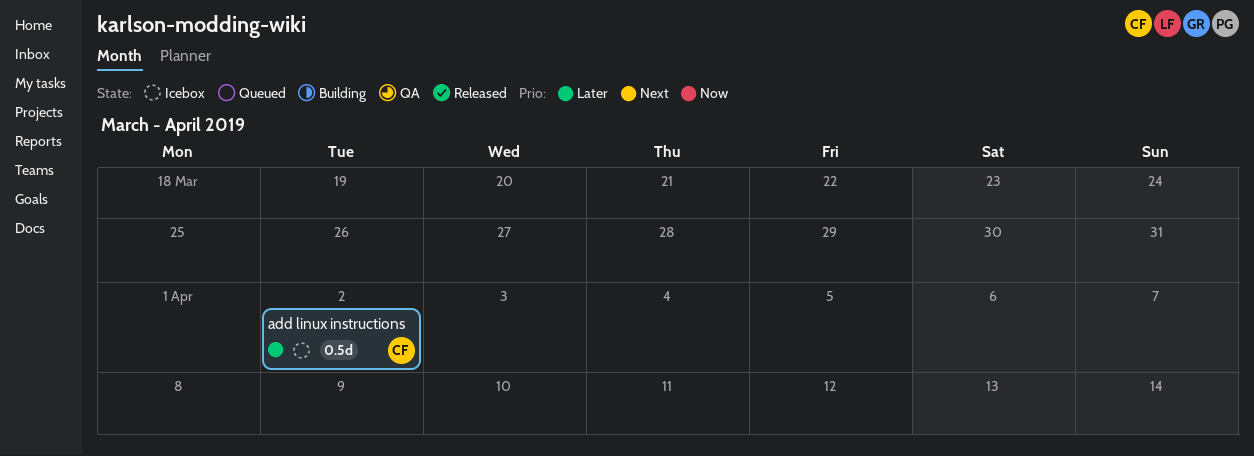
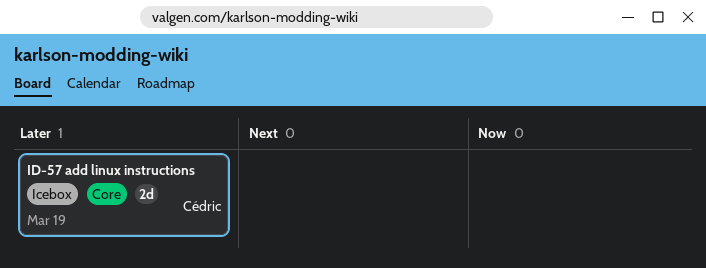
add linux instructions, estimate: 0.5d -> 2d
add linux instructions, due: Apr 2 -> Mar 19

